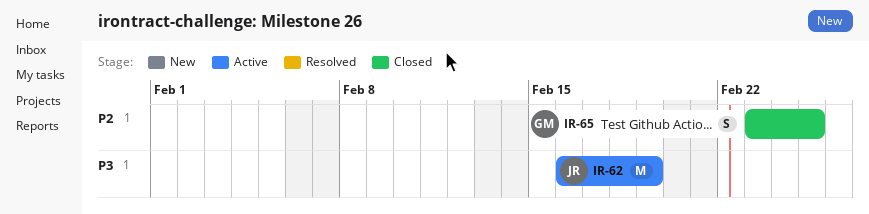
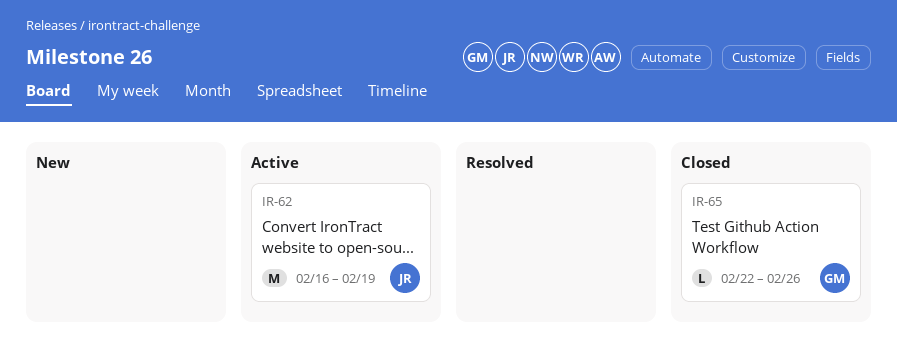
IR-65, estimate: S -> L
IR-65, start: Feb 23 -> Feb 22
IR-65, due: Feb 25 -> Feb 26

